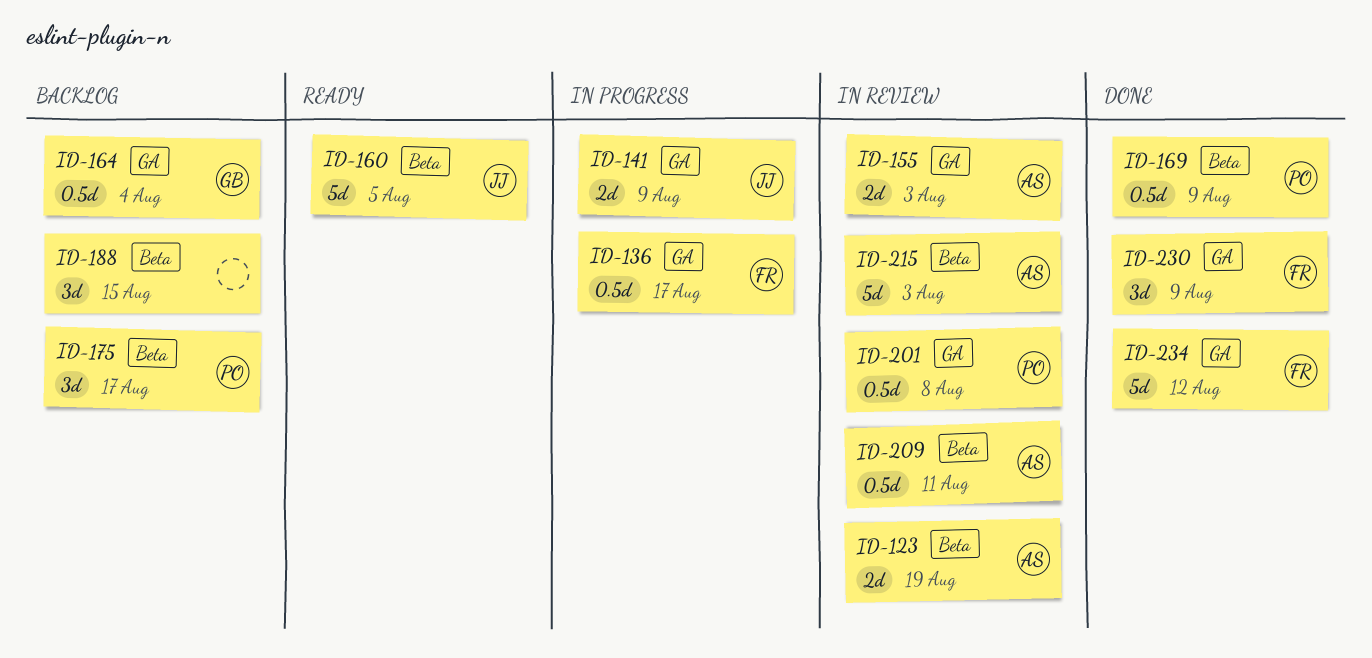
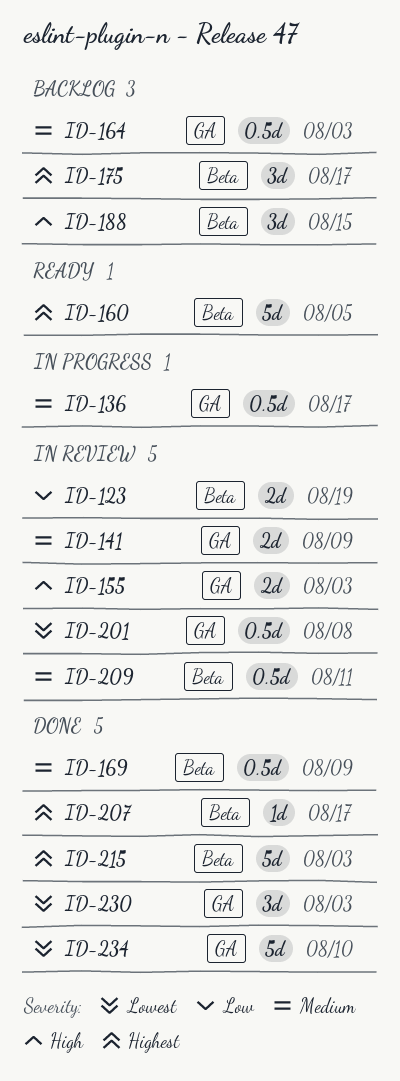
ID-141, status: In progress -> In review
ID-164, due: Aug 4 -> Aug 3
ID-207: none -> present
ID-215, status: In review -> Done
ID-230, due: Aug 9 -> Aug 3
ID-234, due: Aug 12 -> Aug 10

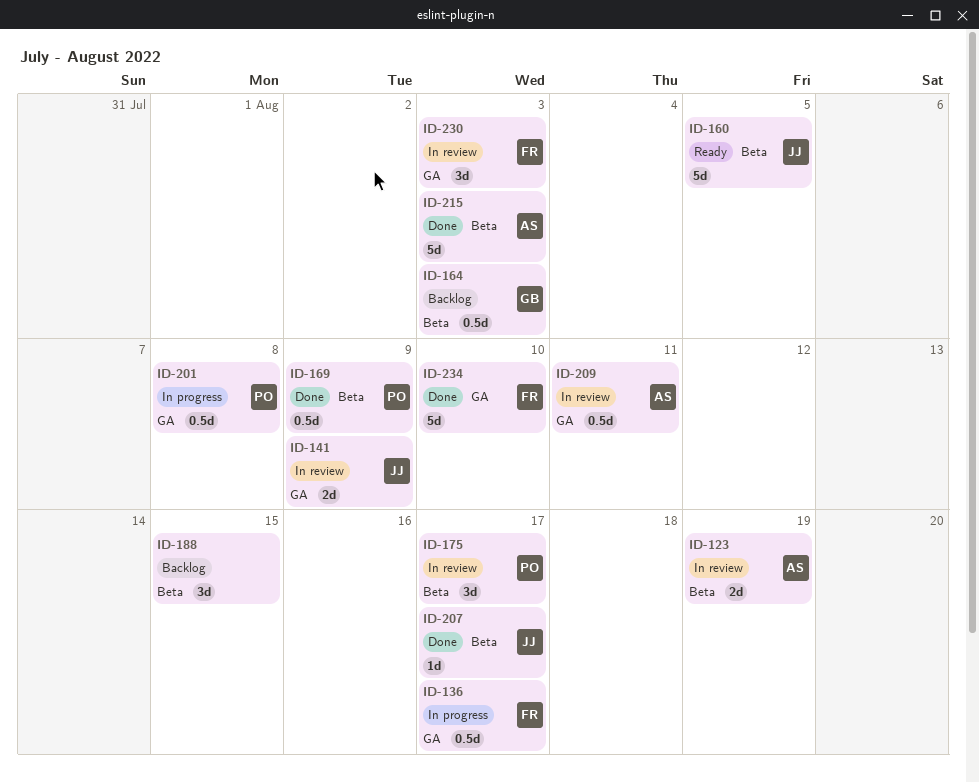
ID-155: present -> none
ID-164, label: GA -> Beta
ID-175, status: Backlog -> In review
ID-201, status: In review -> In progress
ID-209, label: Beta -> GA
ID-230, status: Done -> In review

